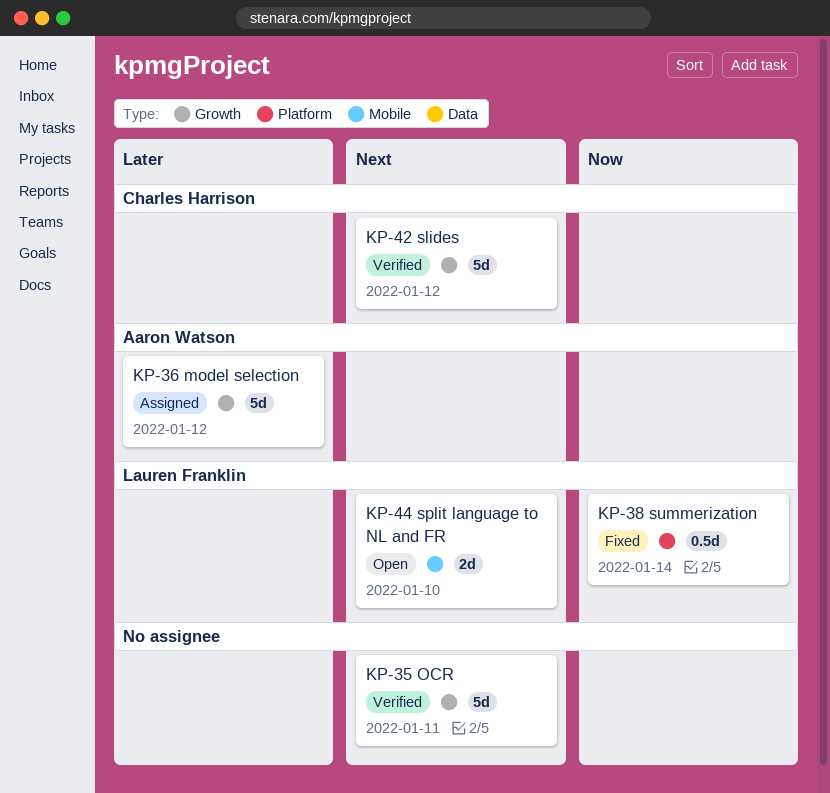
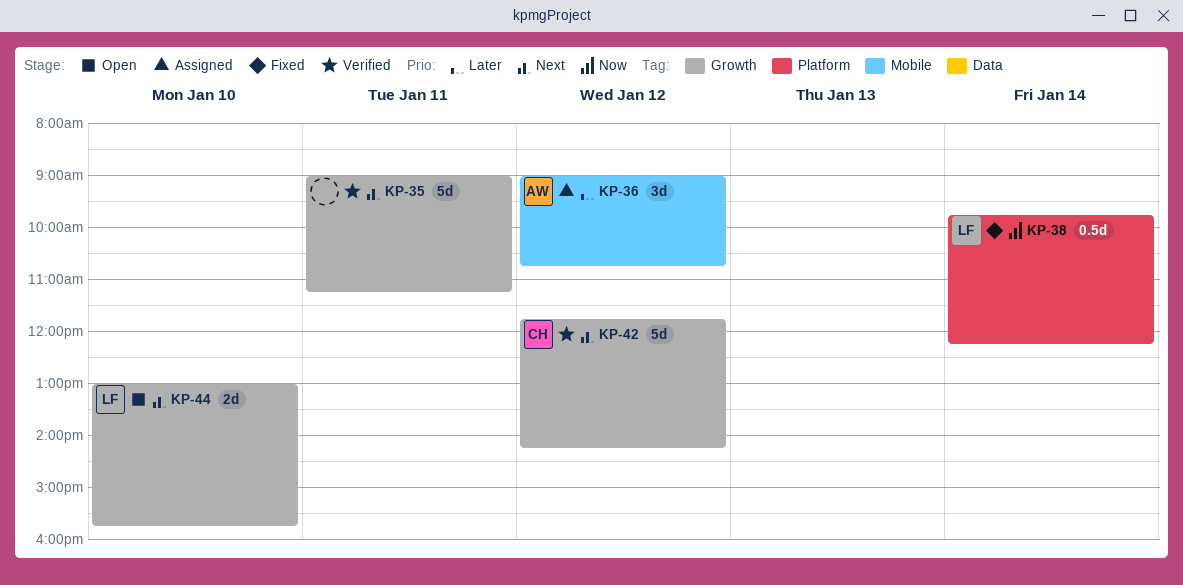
KP-36, label: Growth -> Mobile
KP-36, estimate: 5d -> 3d
KP-44, label: Mobile -> Growth

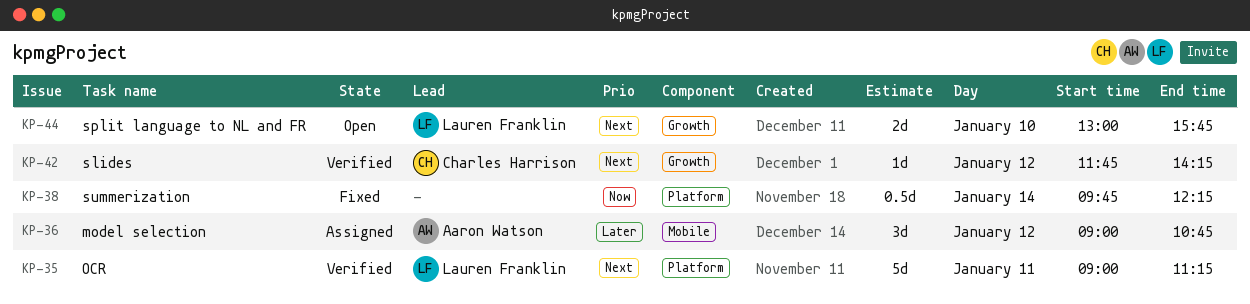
KP-35, owner: none -> Lauren Franklin
KP-35, label: Growth -> Platform
KP-38, owner: Lauren Franklin -> none
KP-42, estimate: 5d -> 1d

